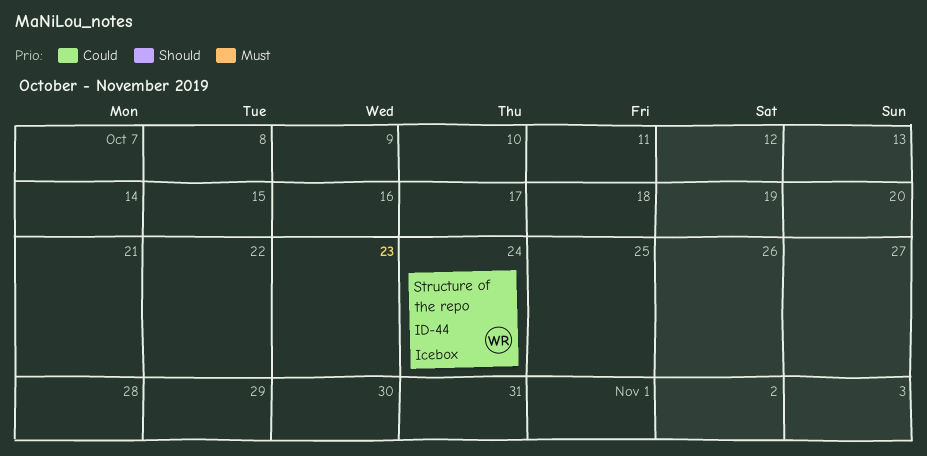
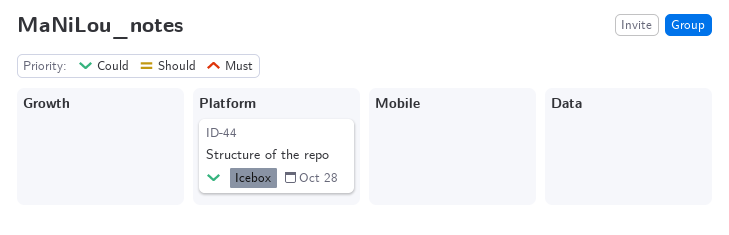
ID-44, due: Oct 24 -> Oct 28

